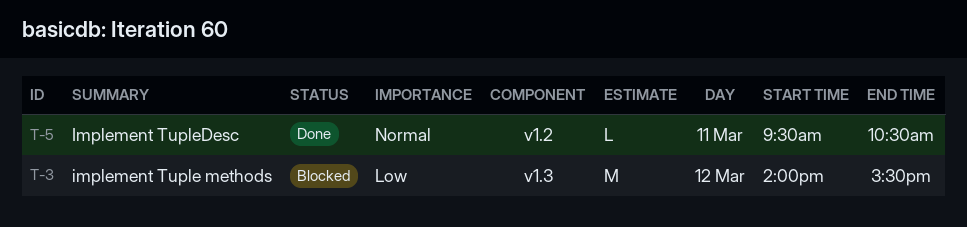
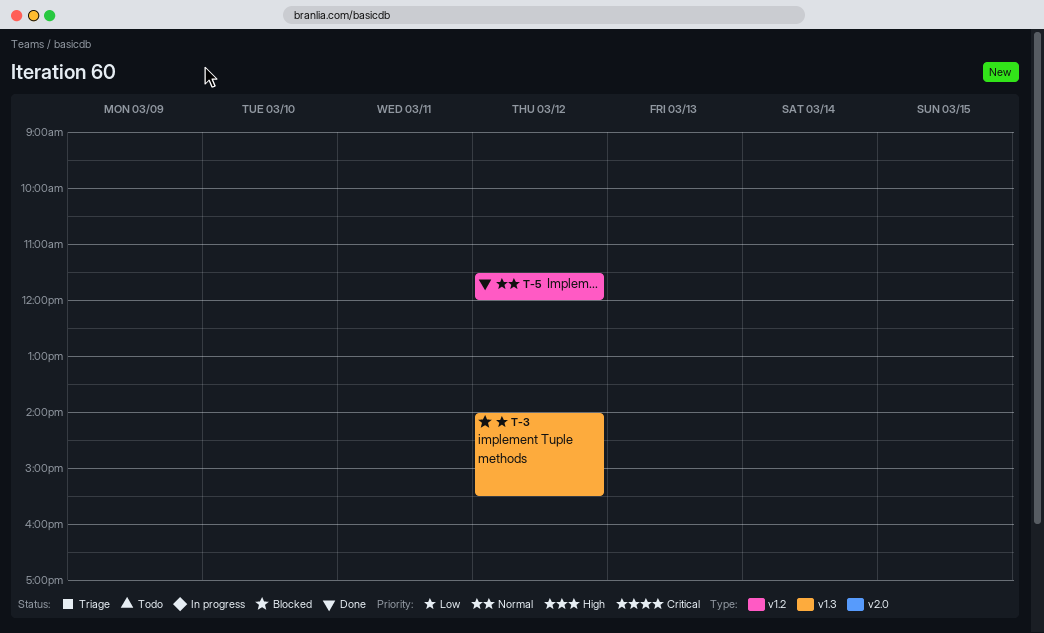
T-5, day: Mar 11 -> Mar 12
T-5, begins: 09:30 -> 11:30
T-5, ends: 10:30 -> 12:00

